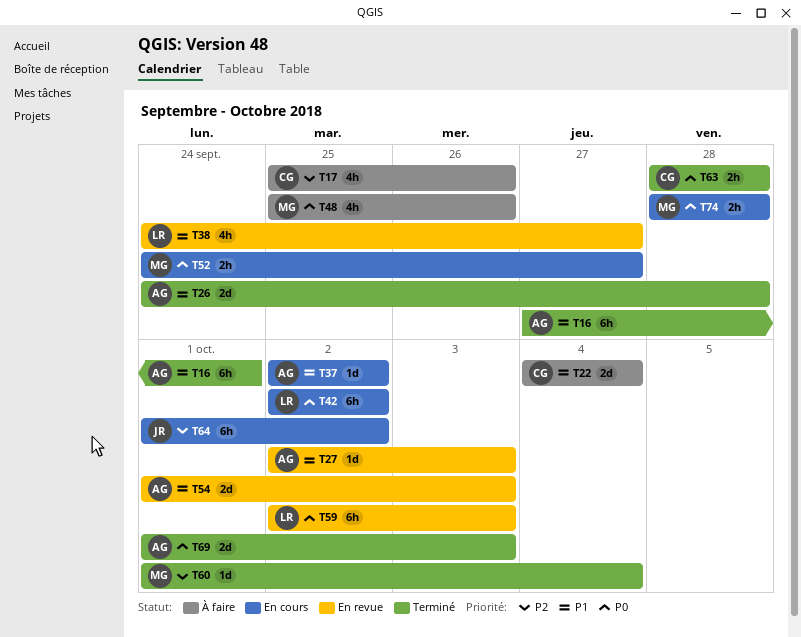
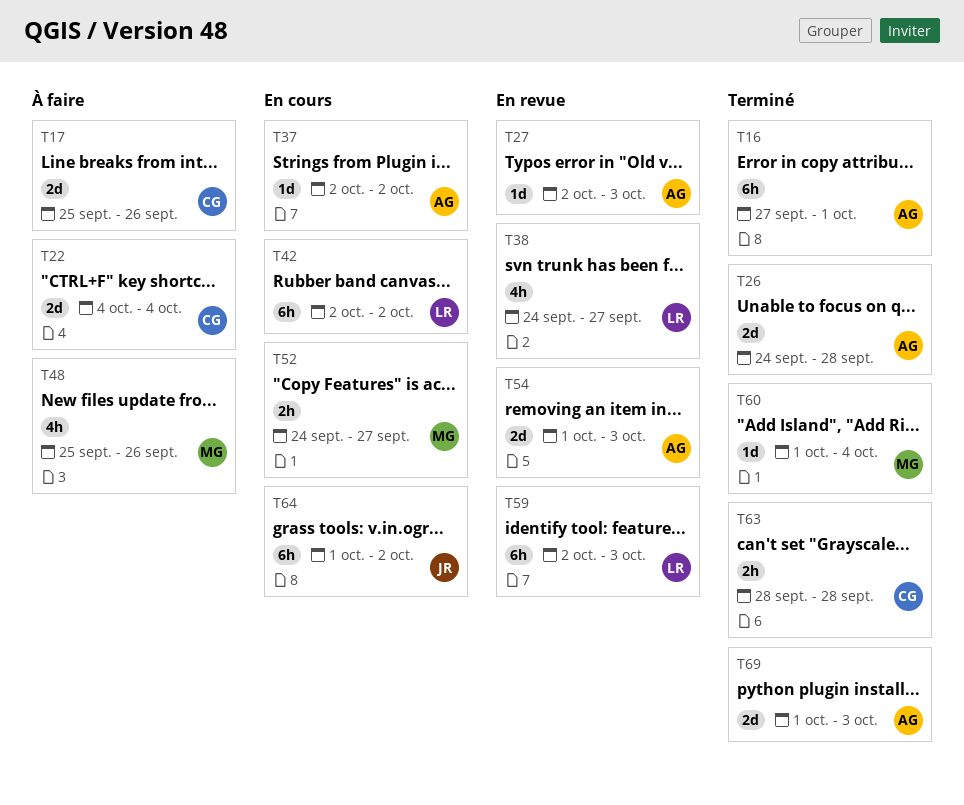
T17, estimate: 4h -> 2d
T74: present -> none

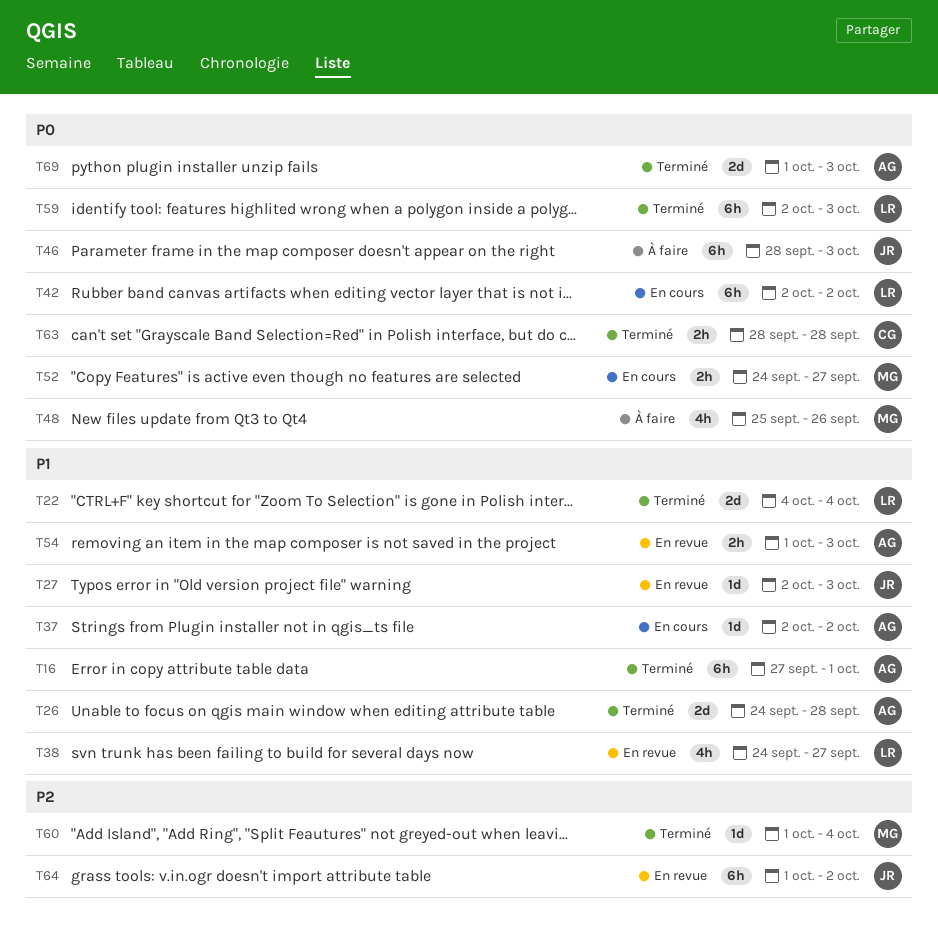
T17: present -> none
T22, status: À faire -> Terminé
T22, owner: CG -> LR
T27, owner: AG -> JR
T46: none -> present
T54, estimate: 2d -> 2h
T59, status: En revue -> Terminé
T64, status: En cours -> En revue

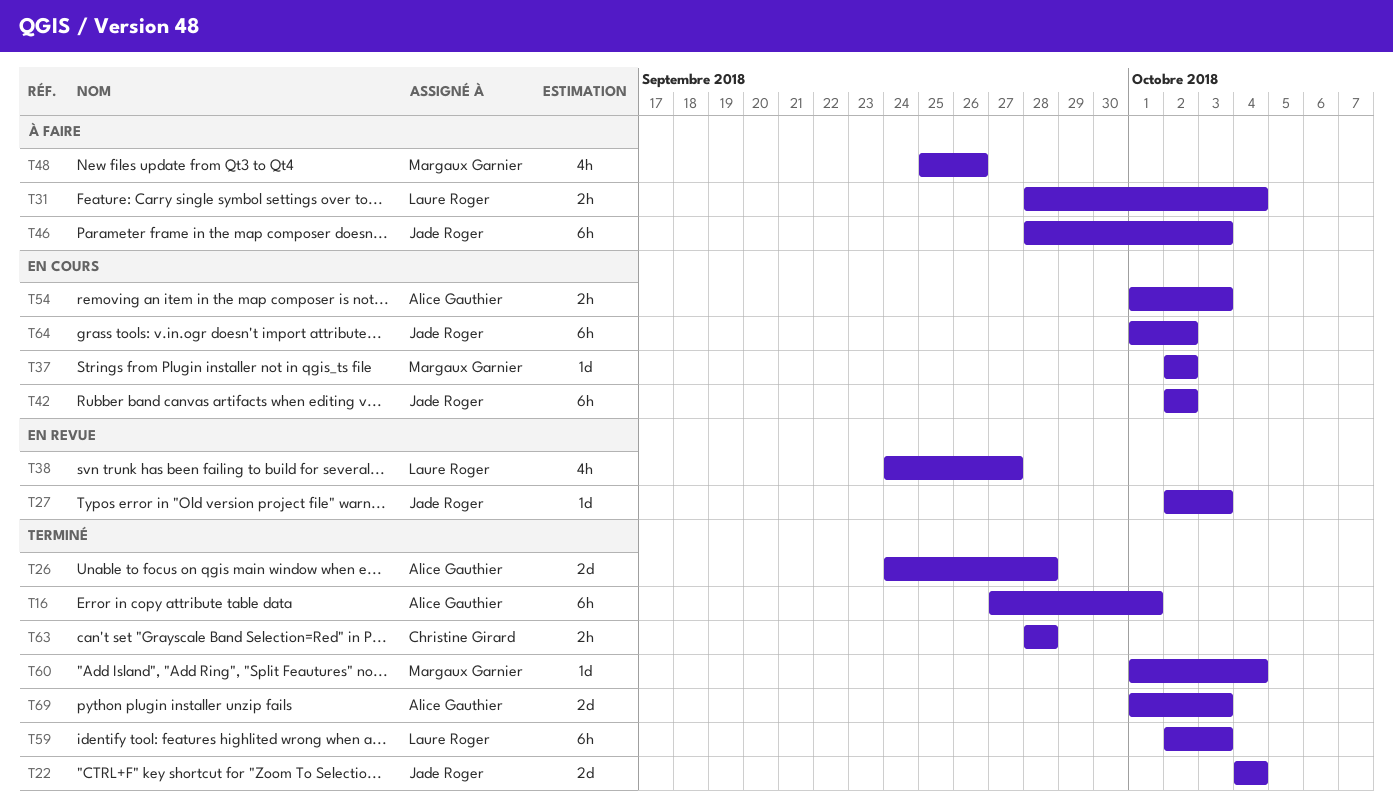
T22, owner: Laure Roger -> Jade Roger
T31: none -> present
T37, owner: Alice Gauthier -> Margaux Garnier
T42, owner: Laure Roger -> Jade Roger
T52: present -> none
T54, status: En revue -> En cours
T64, status: En revue -> En cours

